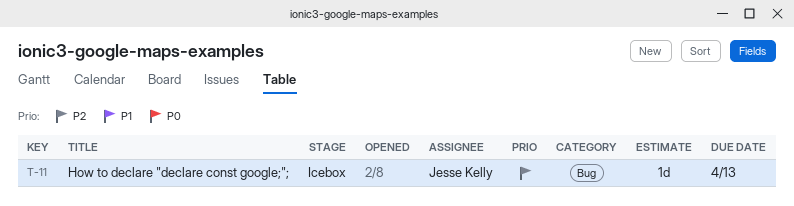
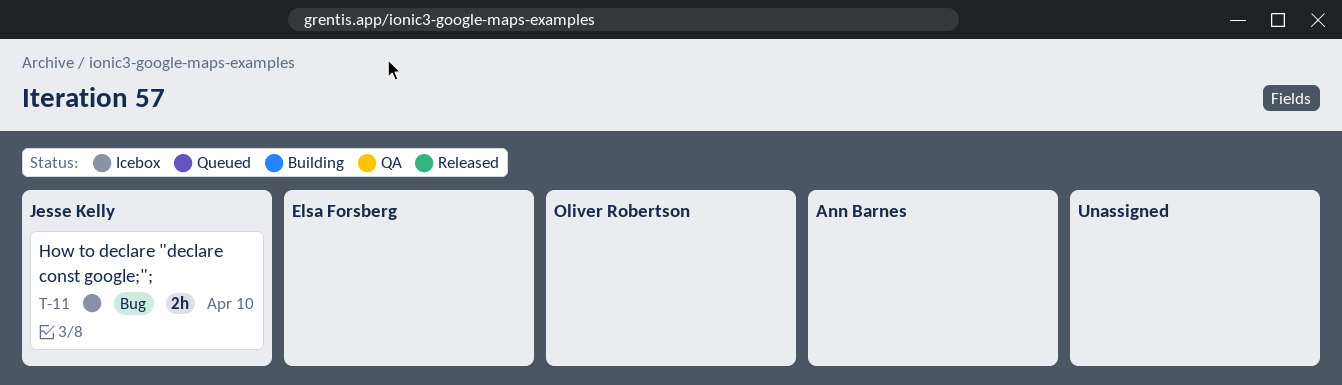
T-11, estimate: 1d -> 2h
T-11, due: Apr 13 -> Apr 10

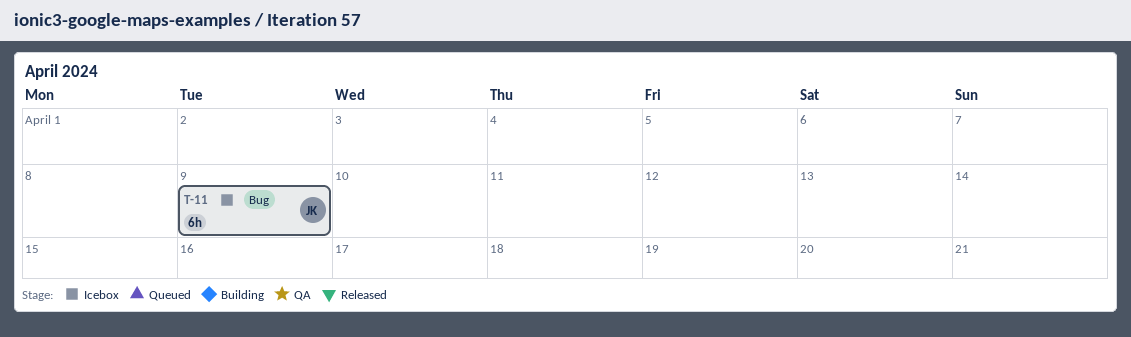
T-11, estimate: 2h -> 6h
T-11, due: Apr 10 -> Apr 9

